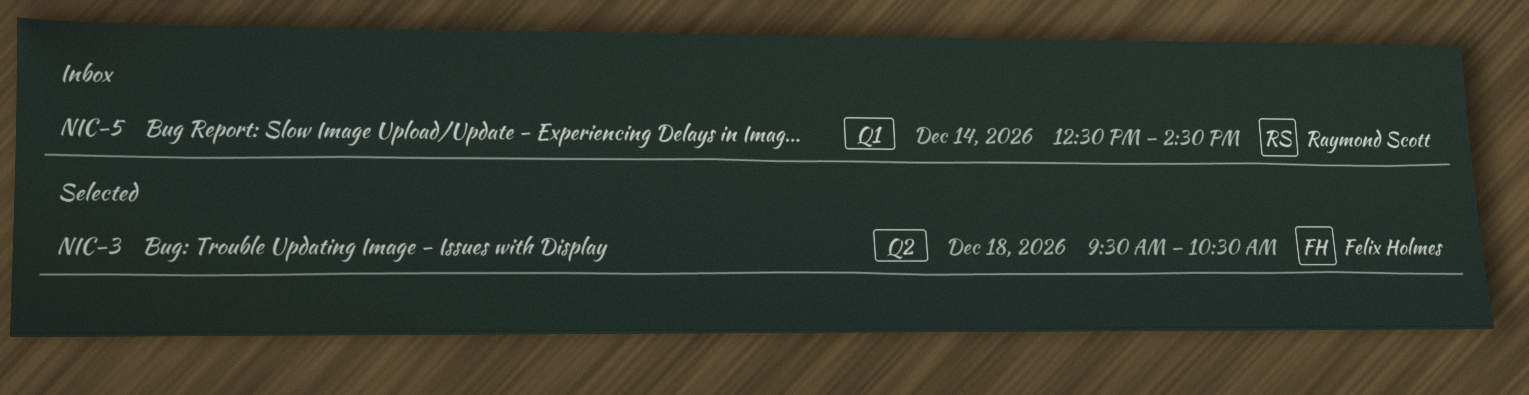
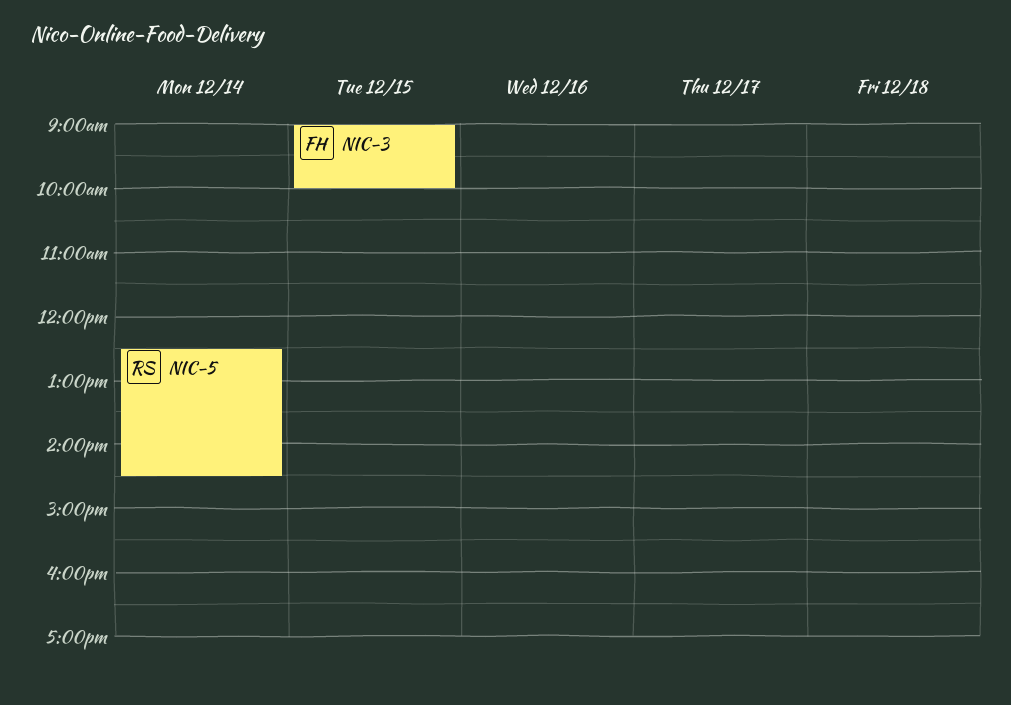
NIC-3, day: Dec 18 -> Dec 15
NIC-3, begins: 09:30 -> 09:00
NIC-3, ends: 10:30 -> 10:00

